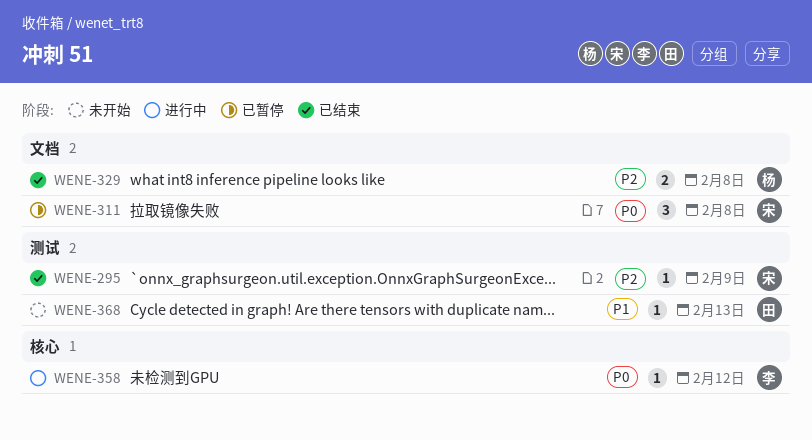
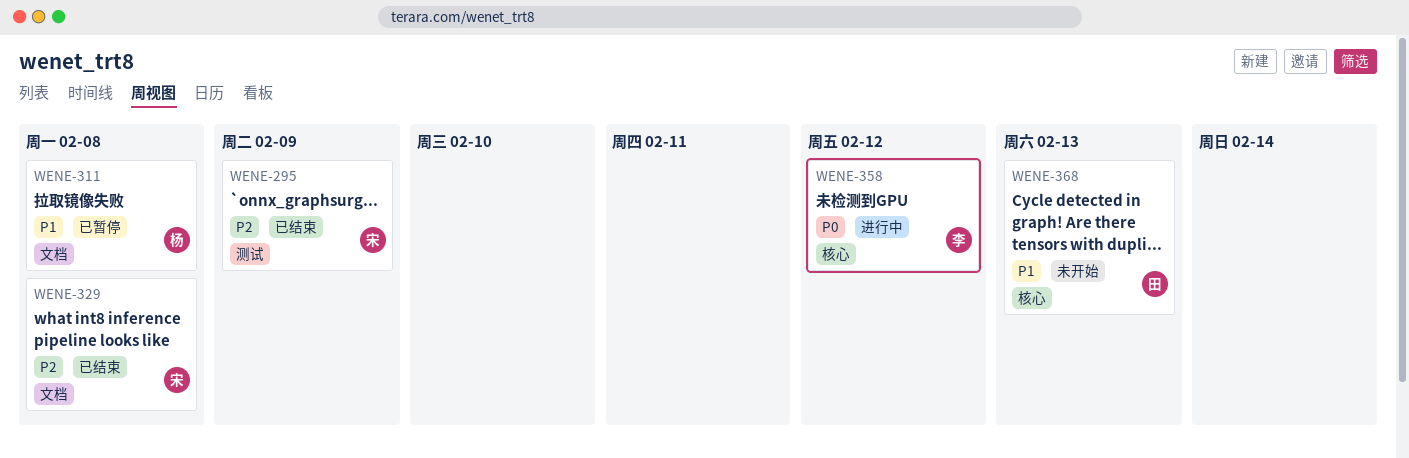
WENE-311, owner: 宋 -> 杨
WENE-311, priority: P0 -> P1
WENE-329, owner: 杨 -> 宋
WENE-368, label: 测试 -> 核心

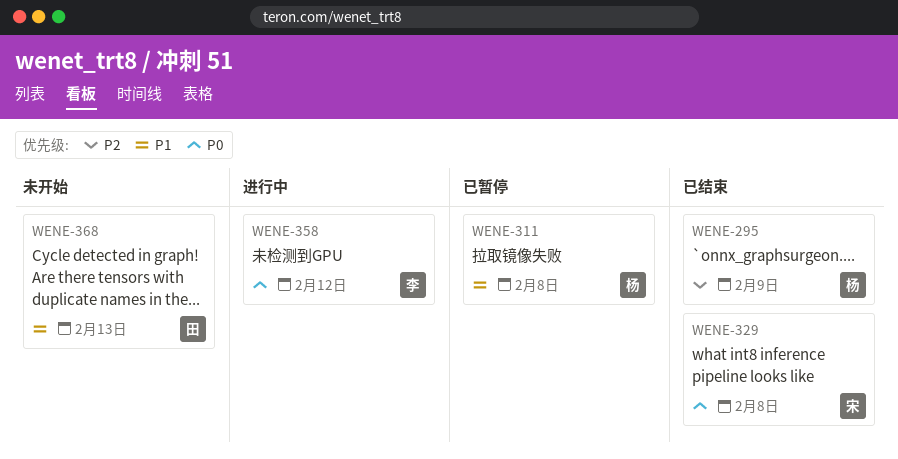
WENE-295, owner: 宋 -> 杨
WENE-329, priority: P2 -> P0

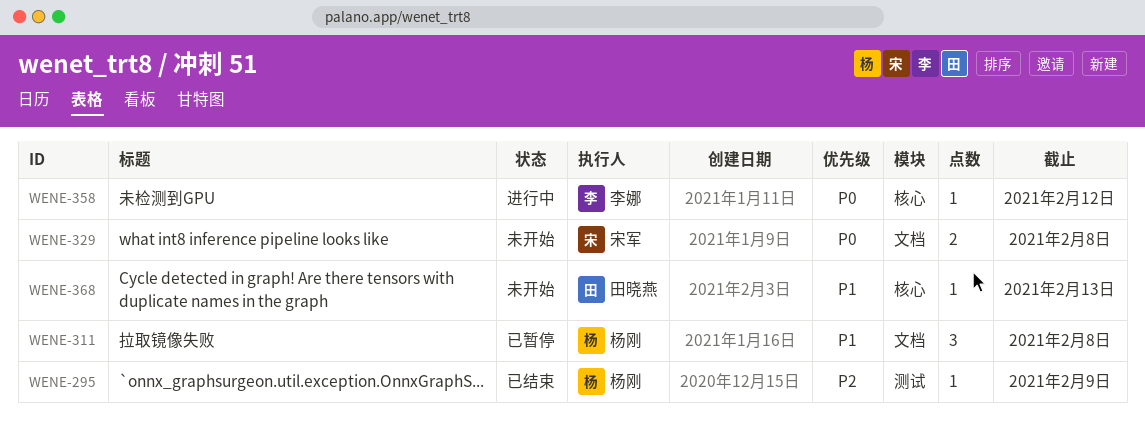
WENE-329, status: 已结束 -> 未开始

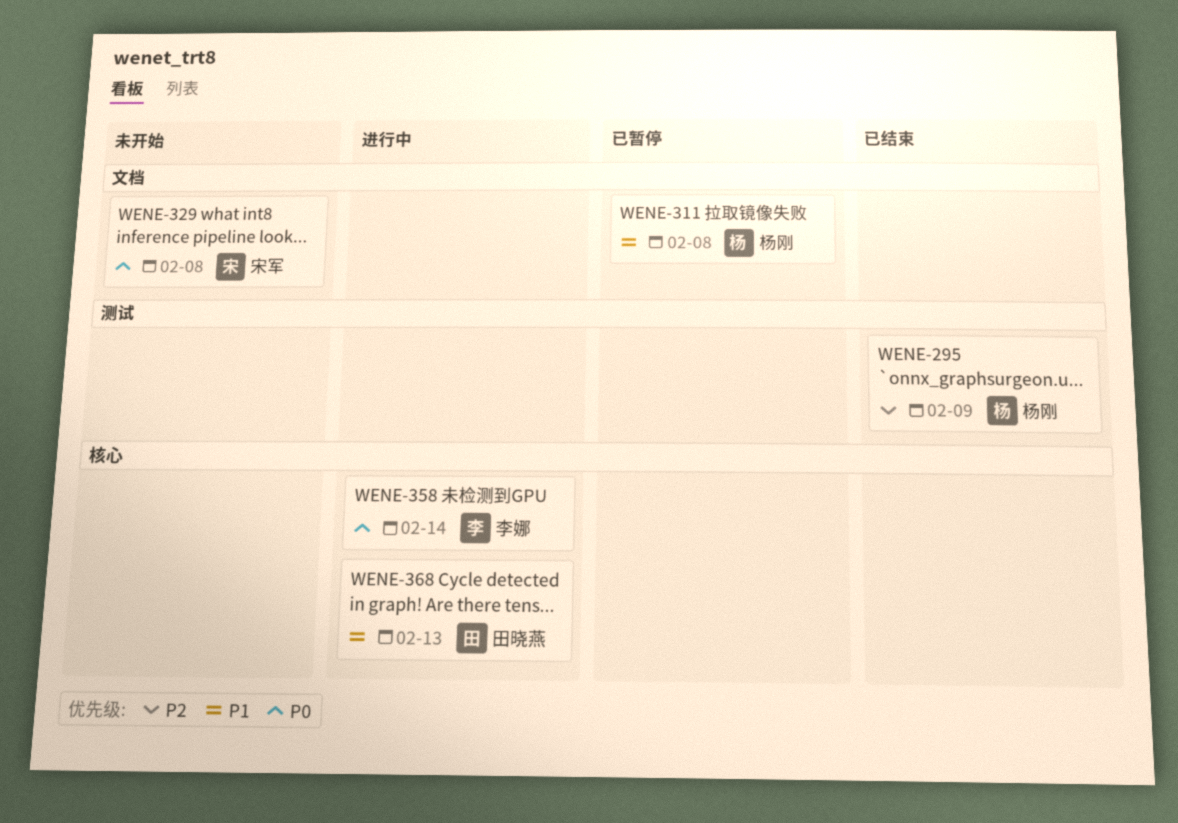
WENE-358, due: Feb 12 -> Feb 14
WENE-368, status: 未开始 -> 进行中

